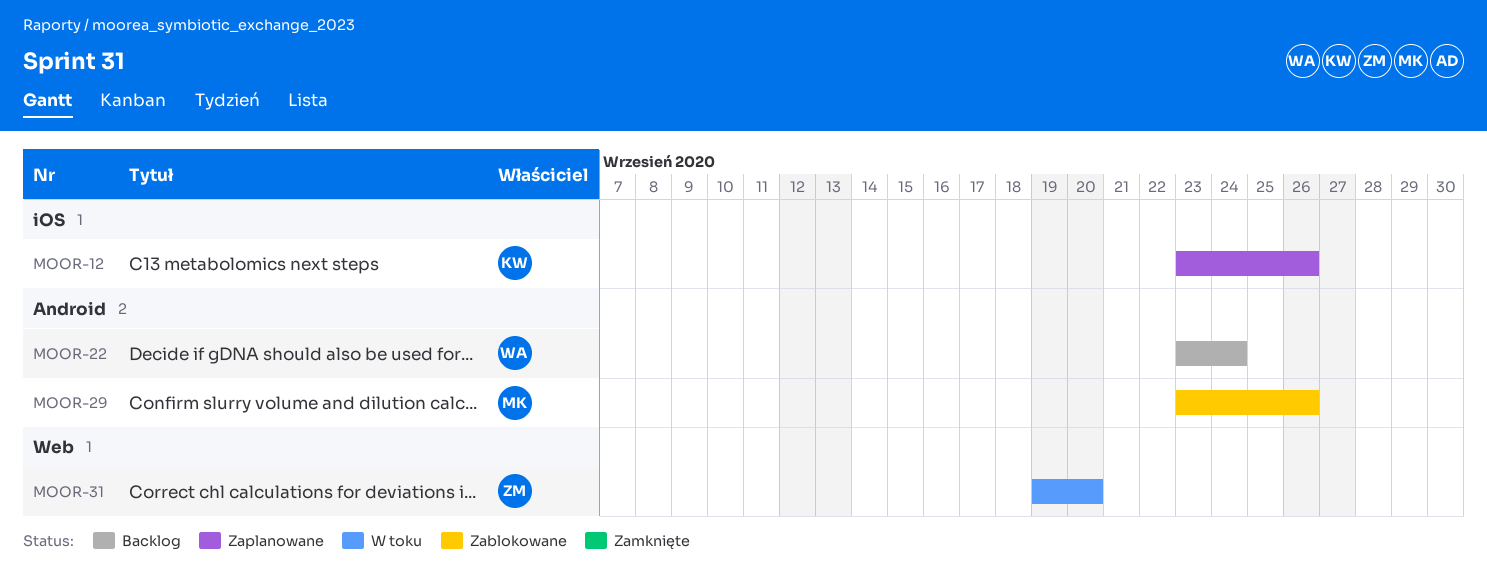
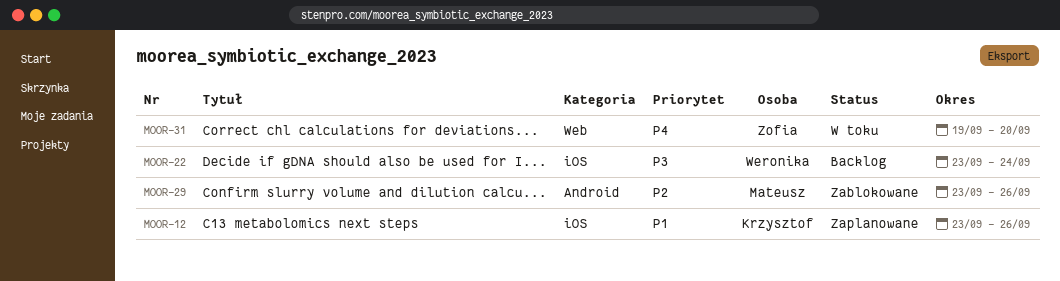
MOOR-22, label: Android -> iOS

